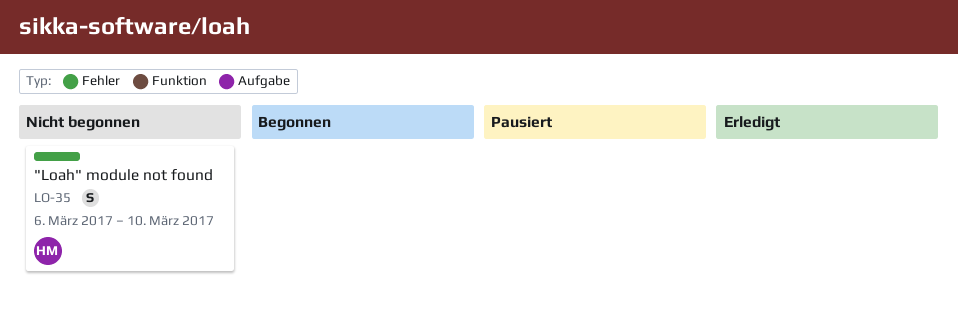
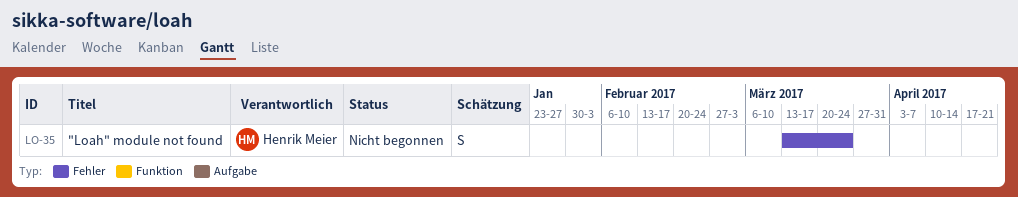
LO-35, start: Mar 6 -> Mar 13
LO-35, due: Mar 10 -> Mar 24

